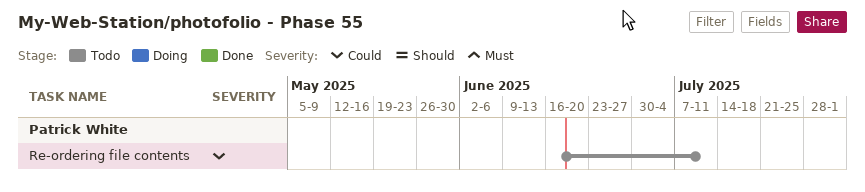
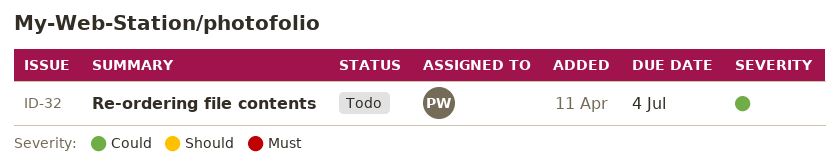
Re-ordering file contents, due: Jul 11 -> Jul 4

